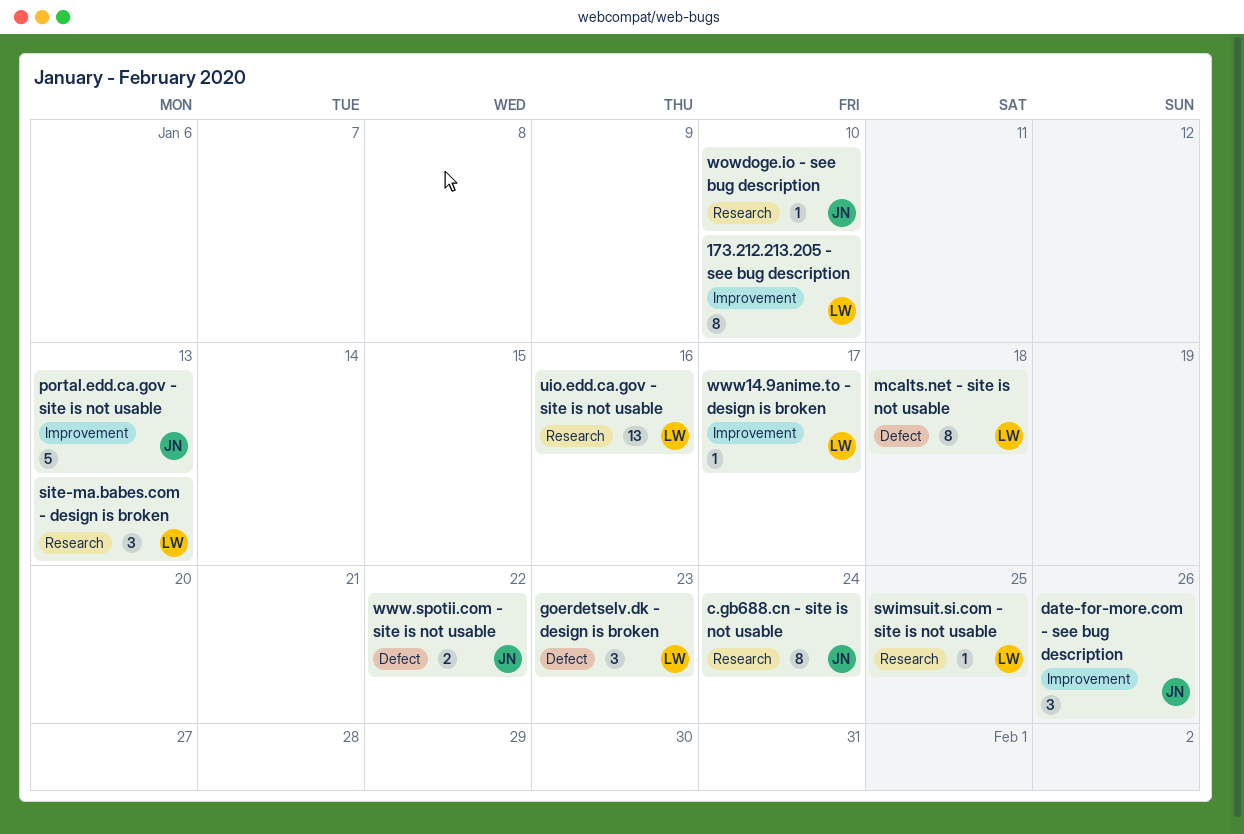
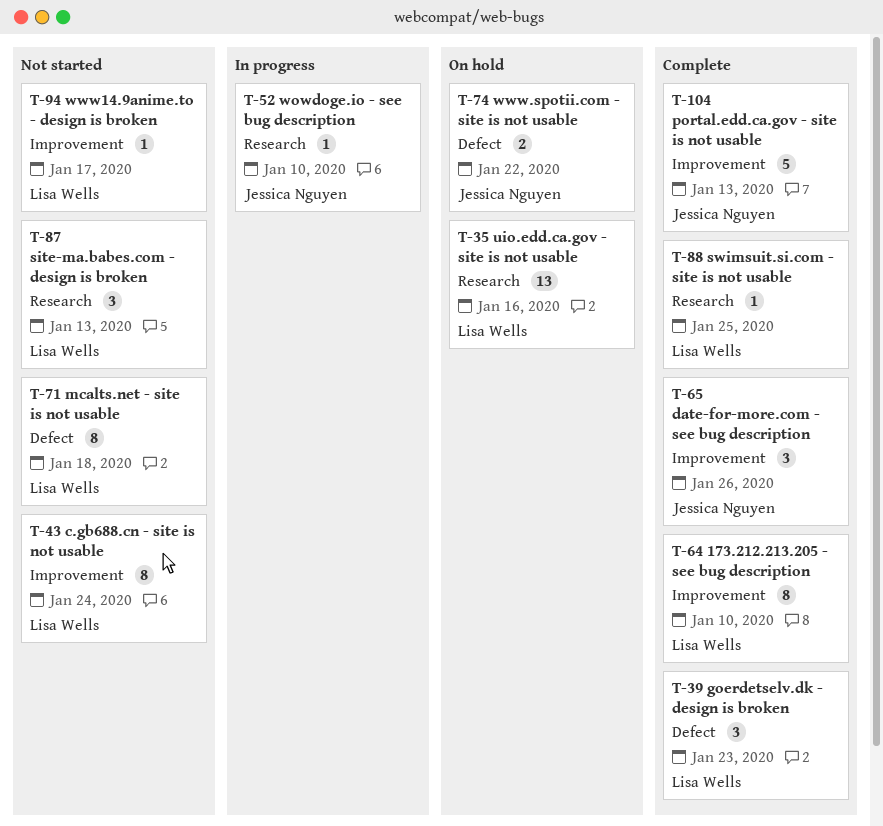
c.gb688.cn - site is not usable, owner: Jessica Nguyen -> Lisa Wells
c.gb688.cn - site is not usable, label: Research -> Improvement

